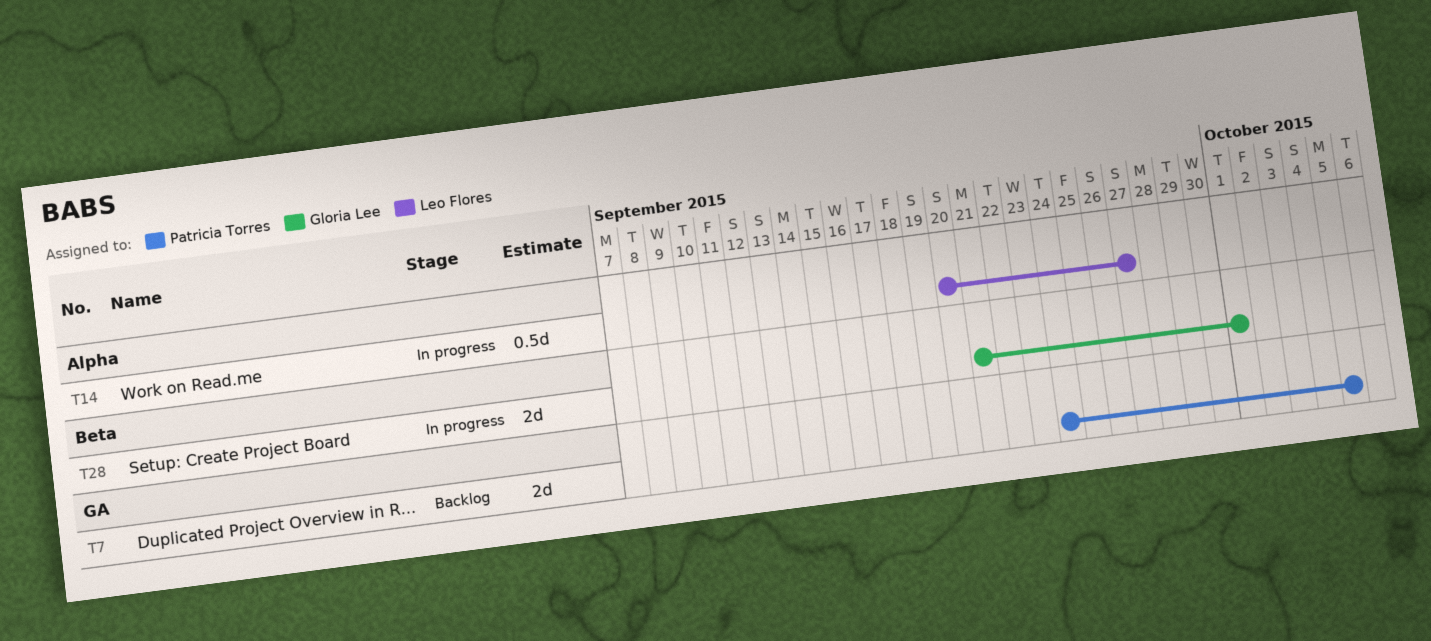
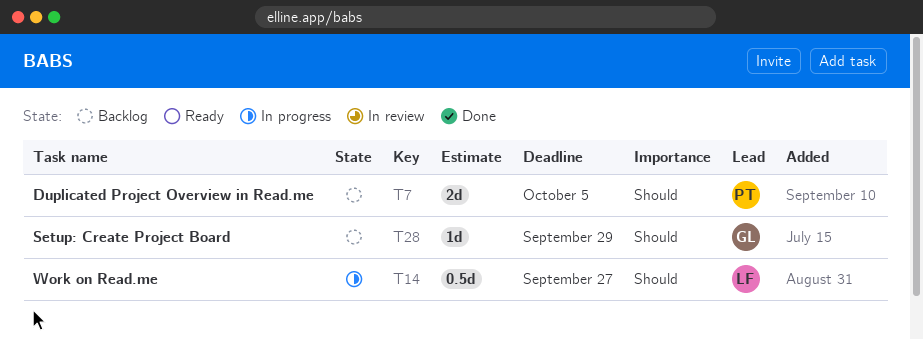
T28, status: In progress -> Backlog
T28, estimate: 2d -> 1d
T28, due: Oct 1 -> Sep 29

